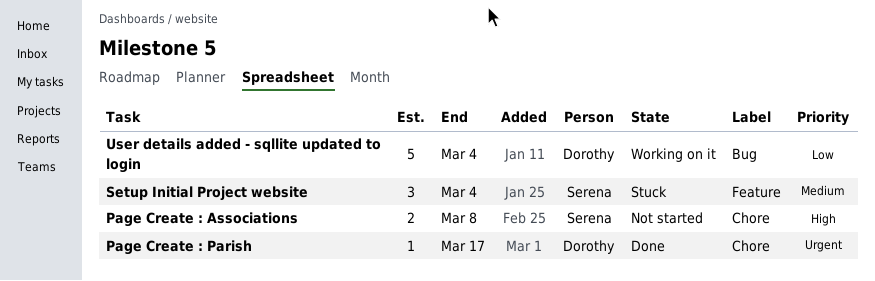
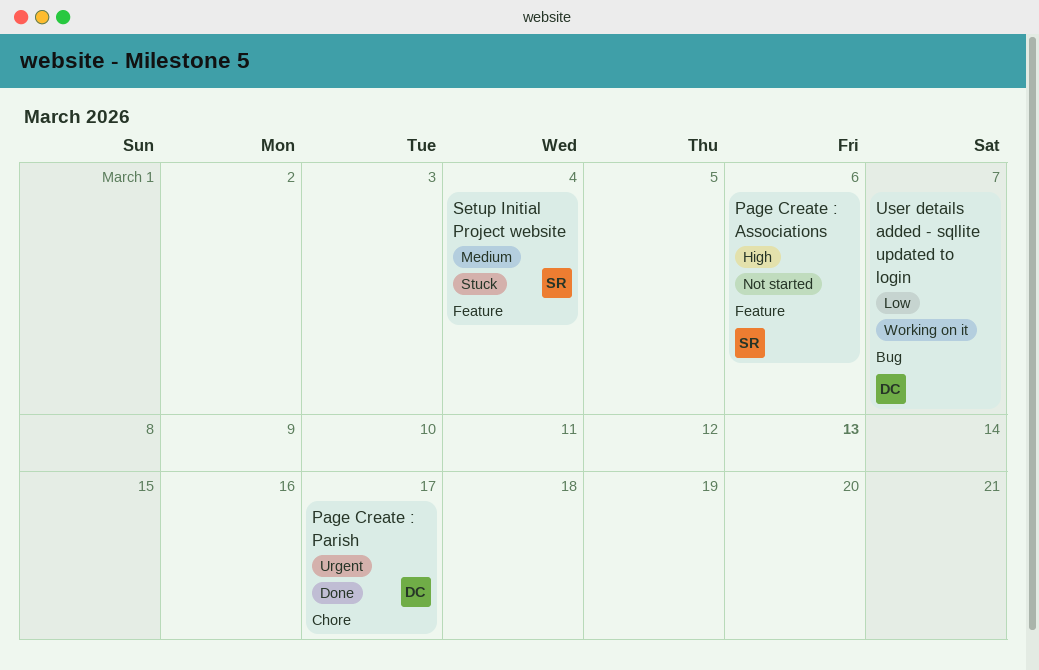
Page Create : Associations, label: Chore -> Feature
Page Create : Associations, due: Mar 8 -> Mar 6
User details added - sqllite updated to login, due: Mar 4 -> Mar 7

